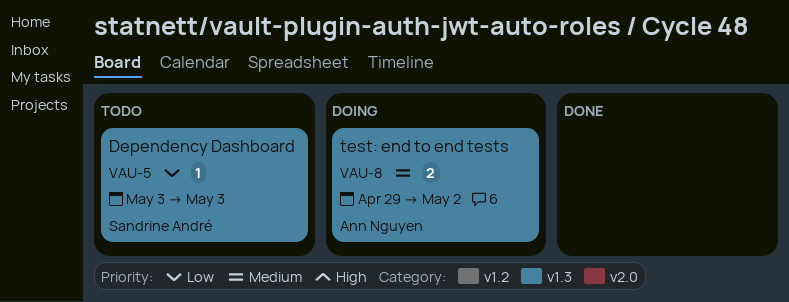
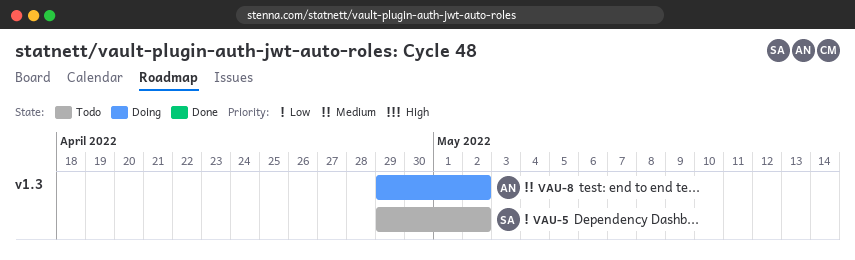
VAU-5, start: May 3 -> Apr 29
VAU-5, due: May 3 -> May 2

